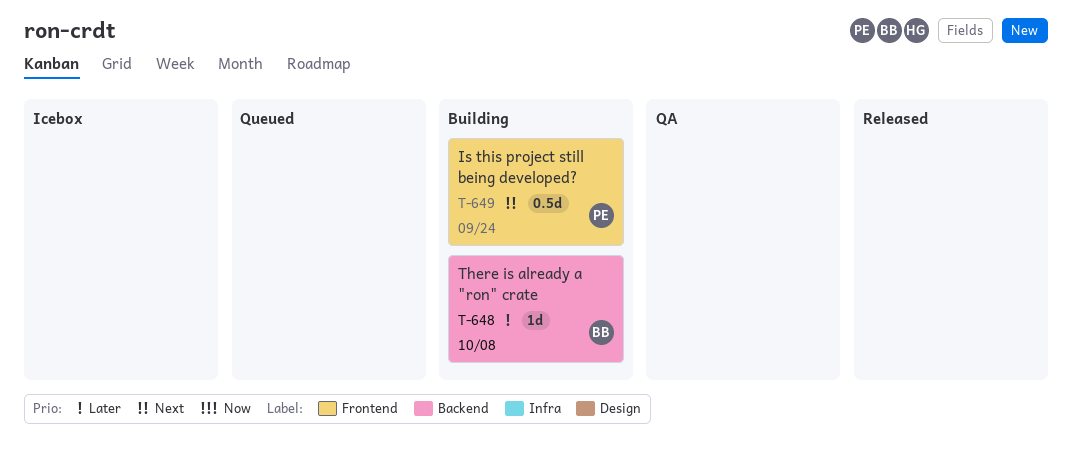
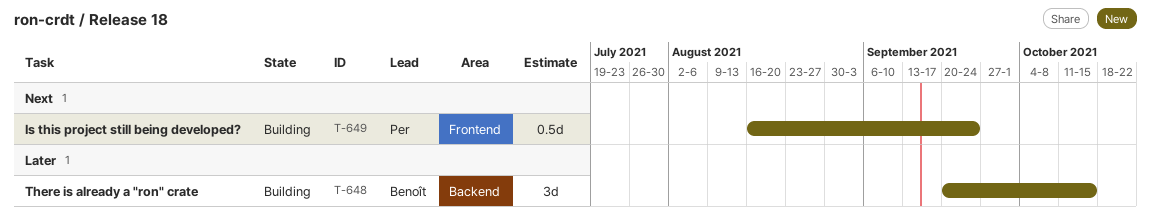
T-648, estimate: 1d -> 3d
T-648, due: Oct 8 -> Oct 15

